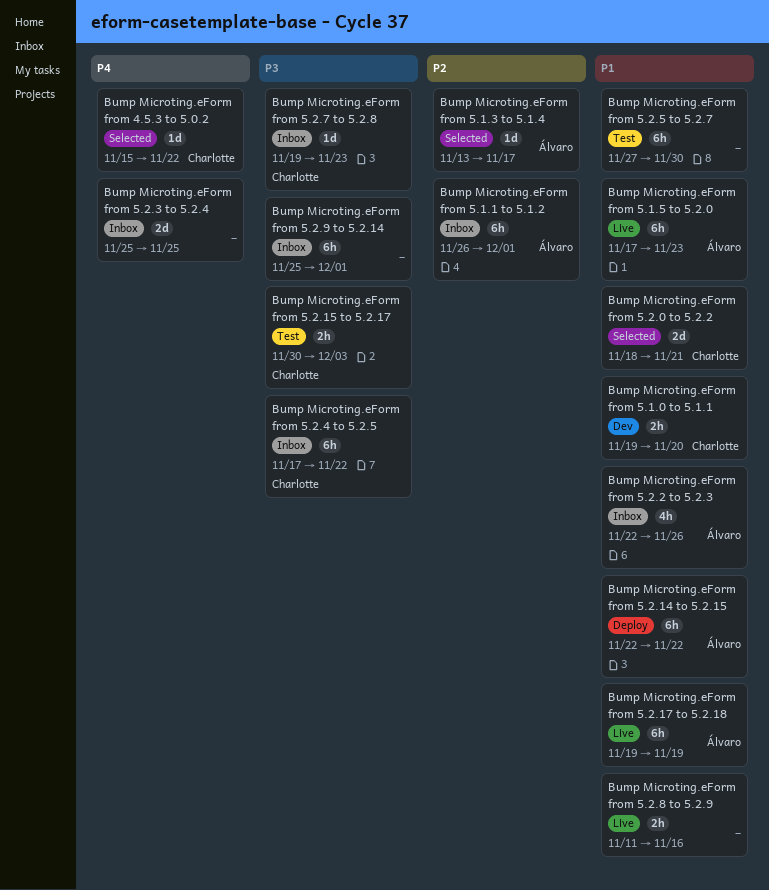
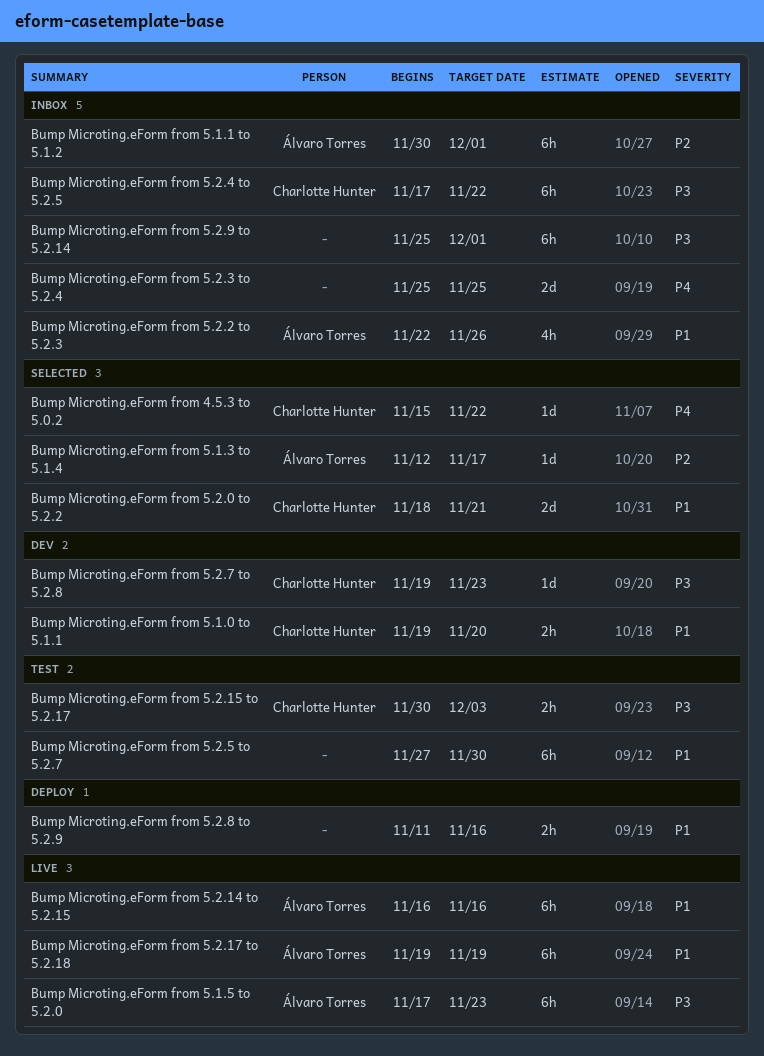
Bump Microting.eForm from 5.1.1 to 5.1.2, start: Nov 26 -> Nov 30
Bump Microting.eForm from 5.1.3 to 5.1.4, start: Nov 13 -> Nov 12
Bump Microting.eForm from 5.1.5 to 5.2.0, priority: P1 -> P3
Bump Microting.eForm from 5.2.14 to 5.2.15, status: Deploy -> Live
Bump Microting.eForm from 5.2.14 to 5.2.15, start: Nov 22 -> Nov 16
Bump Microting.eForm from 5.2.14 to 5.2.15, due: Nov 22 -> Nov 16
Bump Microting.eForm from 5.2.7 to 5.2.8, status: Inbox -> Dev
Bump Microting.eForm from 5.2.8 to 5.2.9, status: Live -> Deploy

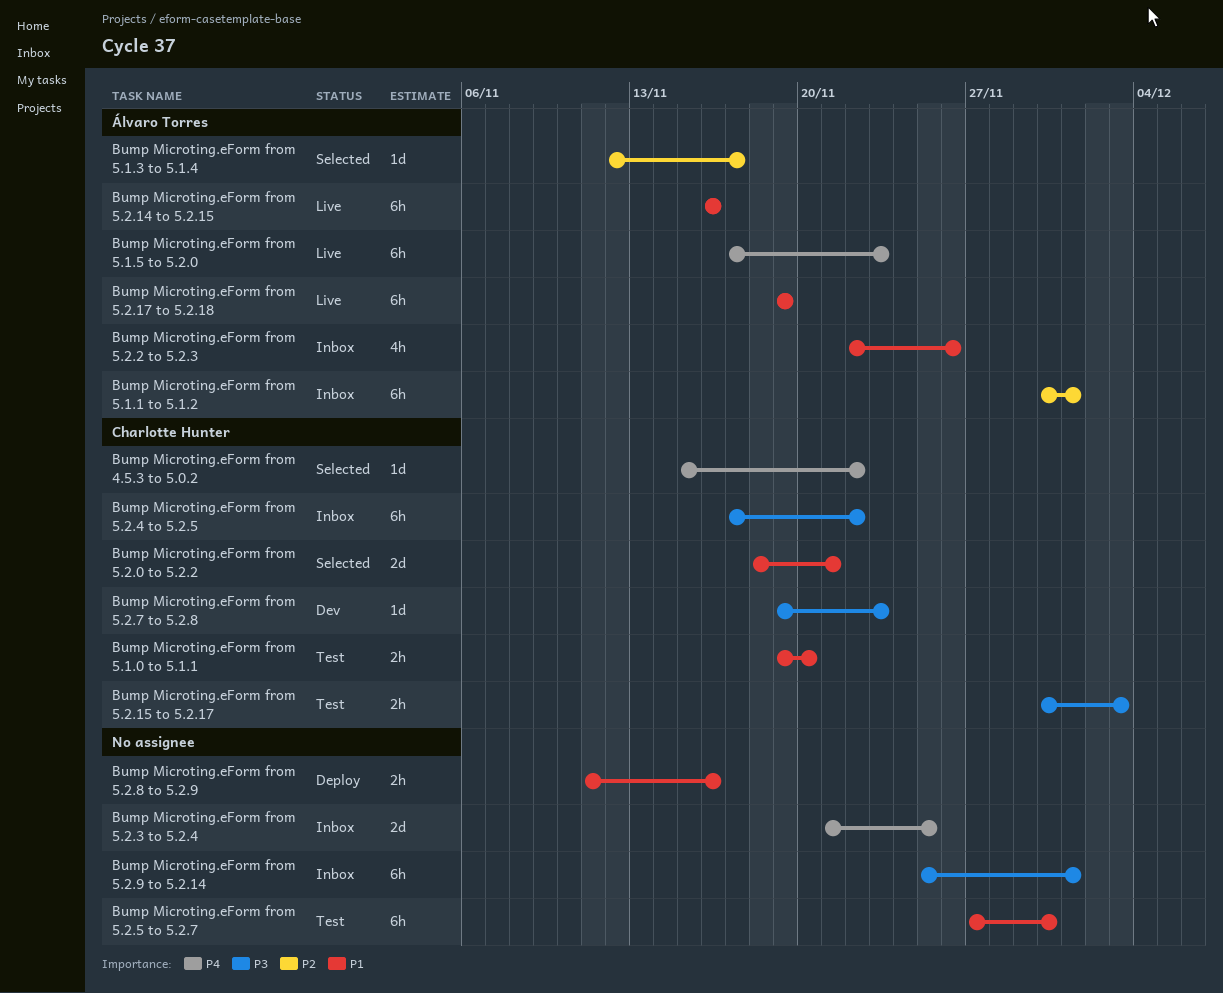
Bump Microting.eForm from 5.1.0 to 5.1.1, status: Dev -> Test
Bump Microting.eForm from 5.1.5 to 5.2.0, priority: P3 -> P4
Bump Microting.eForm from 5.2.3 to 5.2.4, start: Nov 25 -> Nov 21

